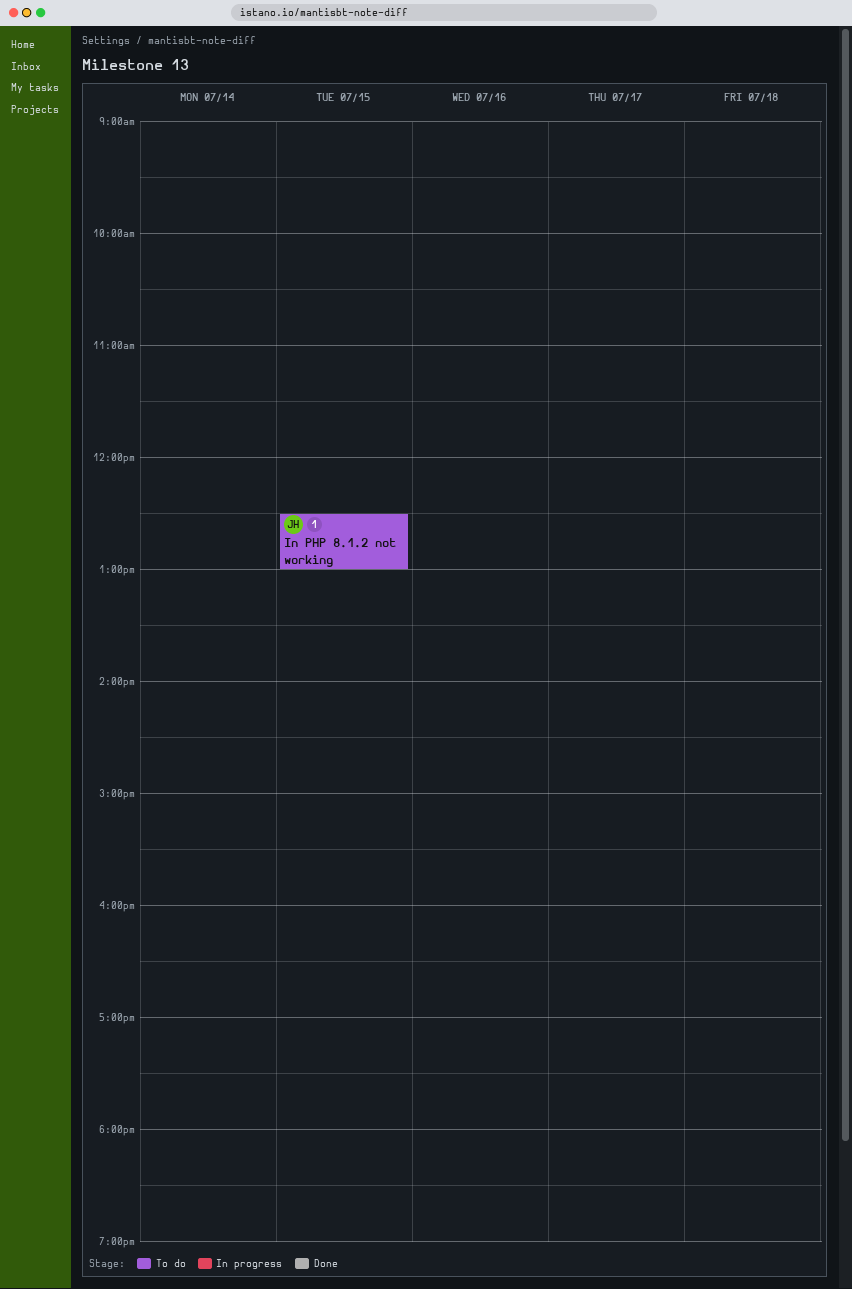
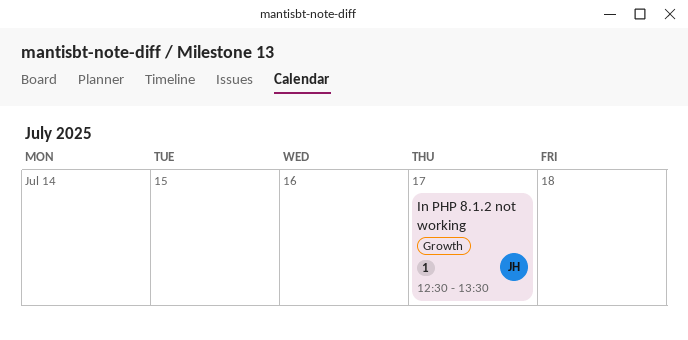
In PHP 8.1.2 not working, day: Jul 15 -> Jul 17
In PHP 8.1.2 not working, ends: 13:00 -> 13:30

